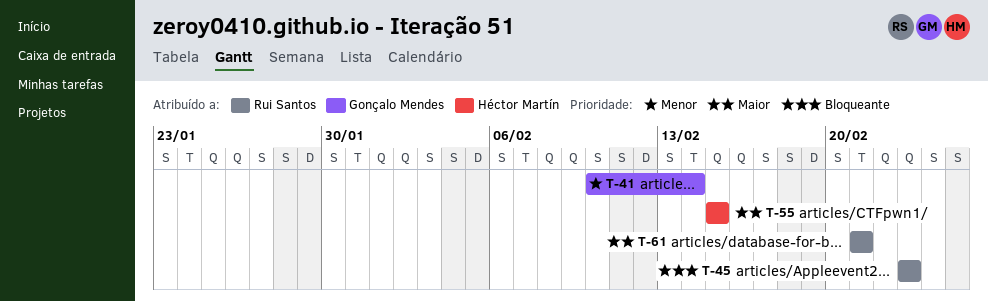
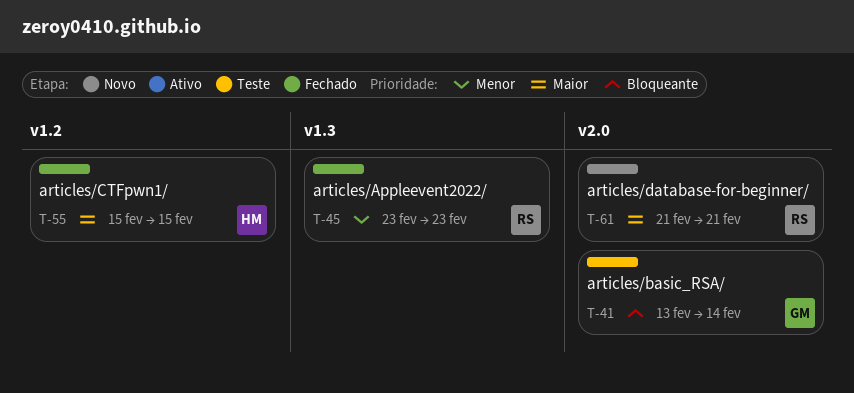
T-41, priority: Menor -> Bloqueante
T-41, start: Feb 10 -> Feb 13
T-45, priority: Bloqueante -> Menor

